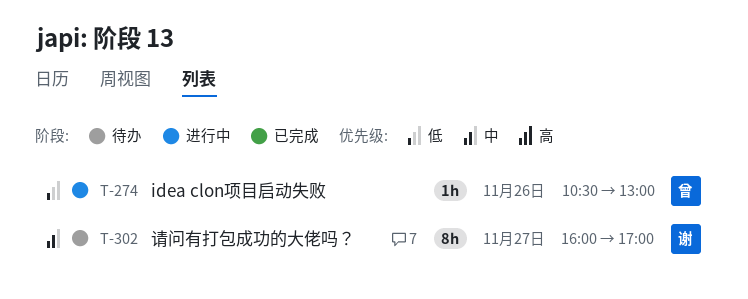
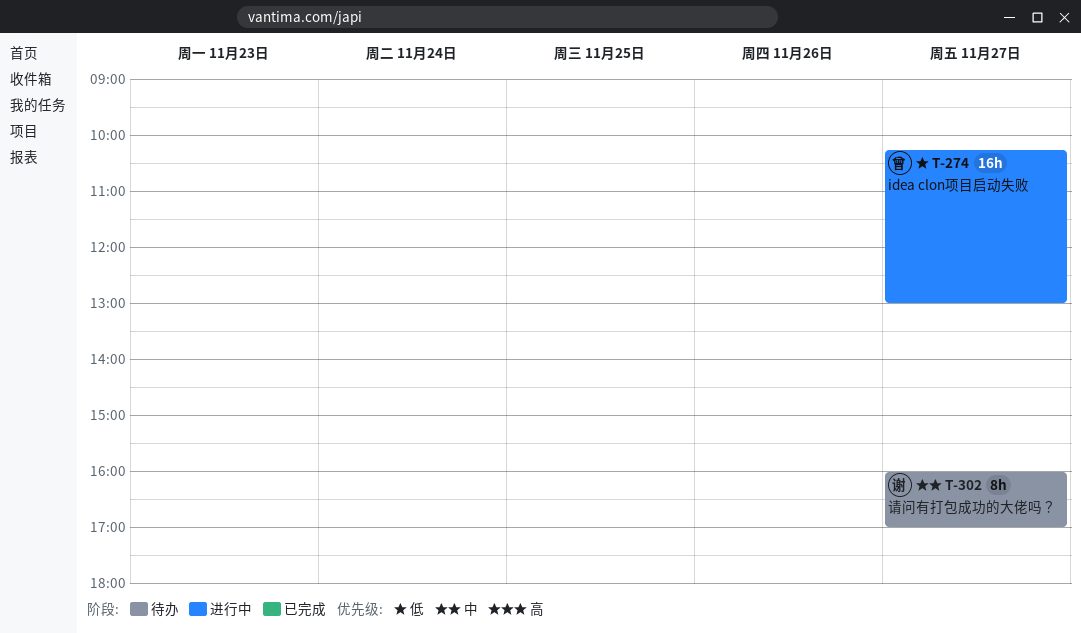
T-274, estimate: 1h -> 16h
T-274, day: Nov 26 -> Nov 27
T-274, begins: 10:30 -> 10:15

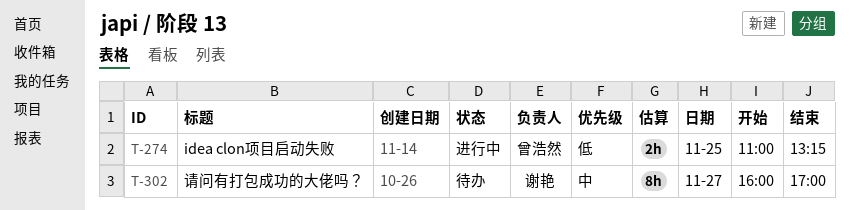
T-274, estimate: 16h -> 2h
T-274, day: Nov 27 -> Nov 25
T-274, begins: 10:15 -> 11:00
T-274, ends: 13:00 -> 13:15

